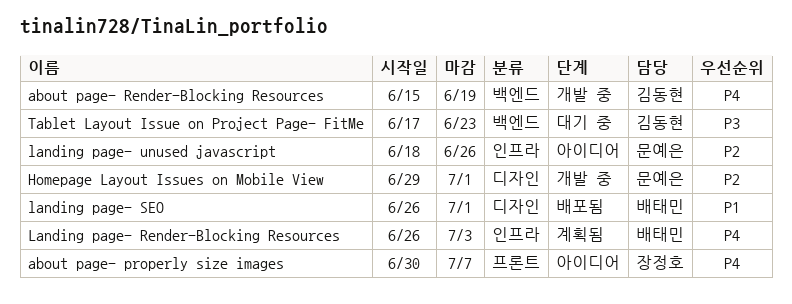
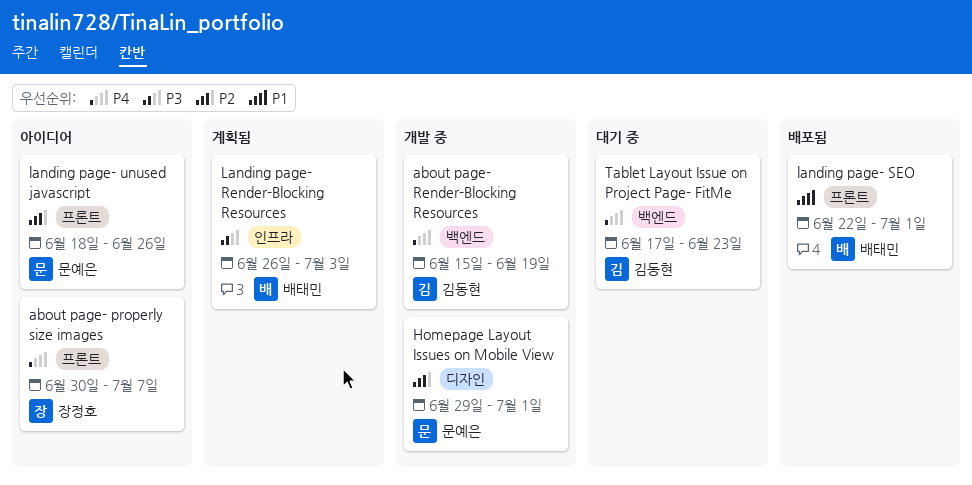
Landing page- Render-Blocking Resources, priority: P4 -> P3
landing page- SEO, label: 디자인 -> 프론트
landing page- SEO, start: Jun 26 -> Jun 22
landing page- unused javascript, label: 인프라 -> 프론트
Tablet Layout Issue on Project Page- FitMe, priority: P3 -> P4

